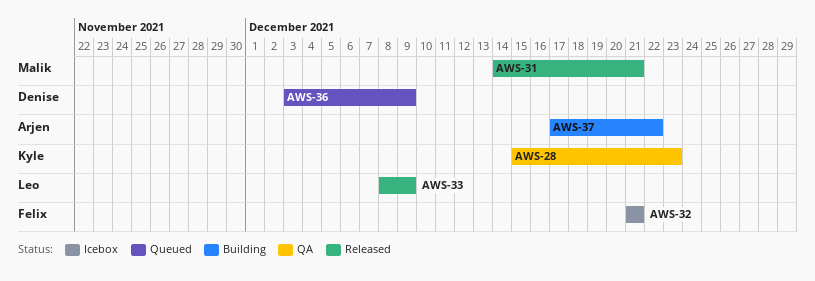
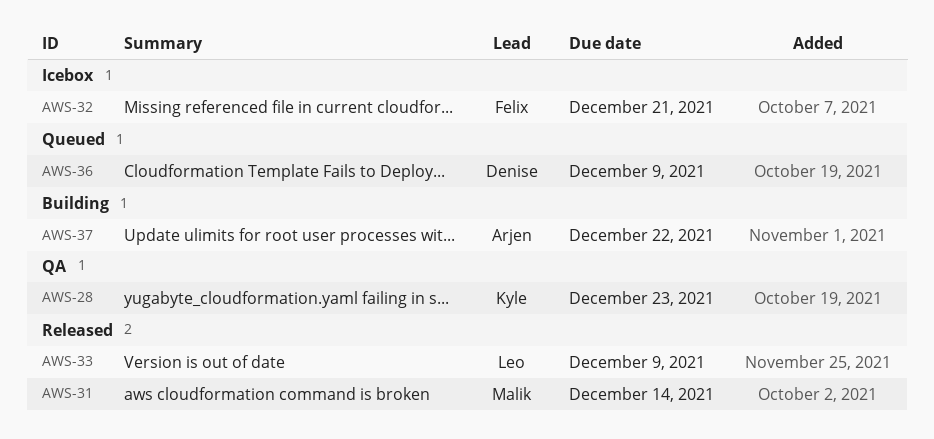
AWS-31, due: Dec 21 -> Dec 14

